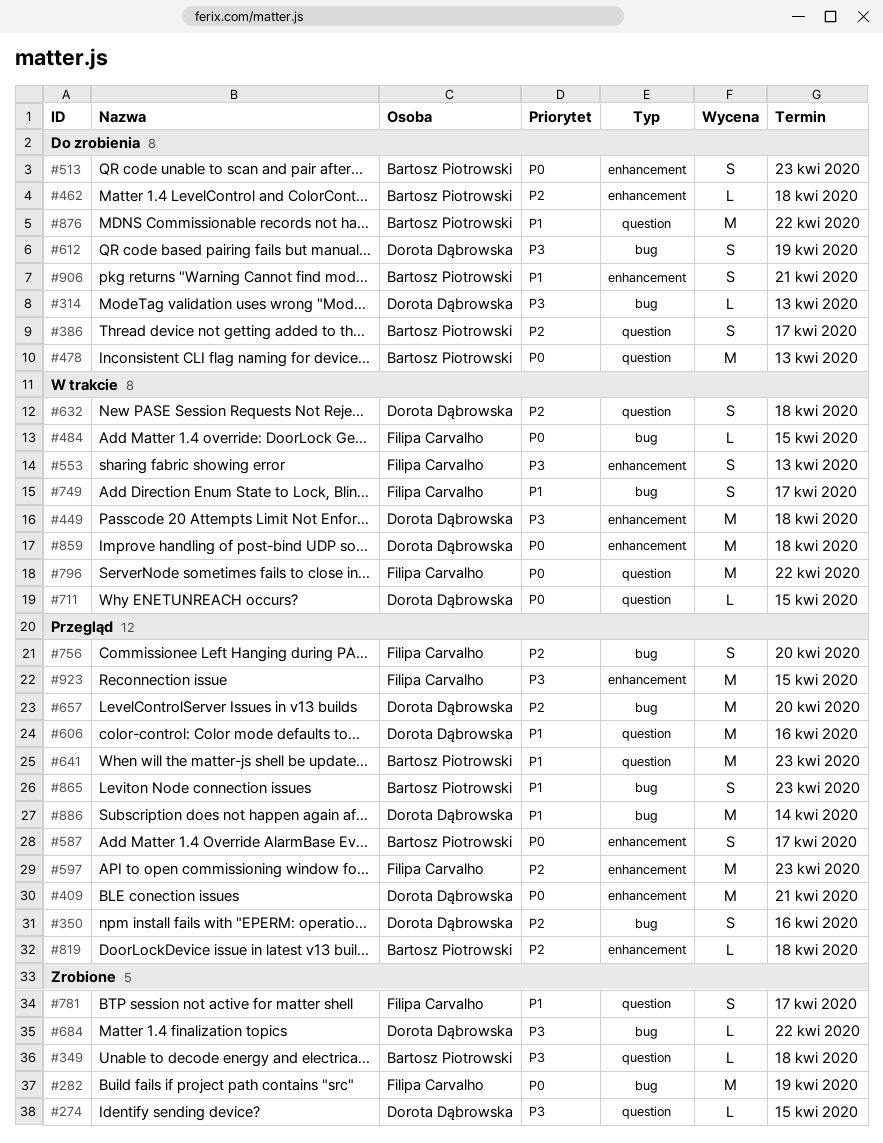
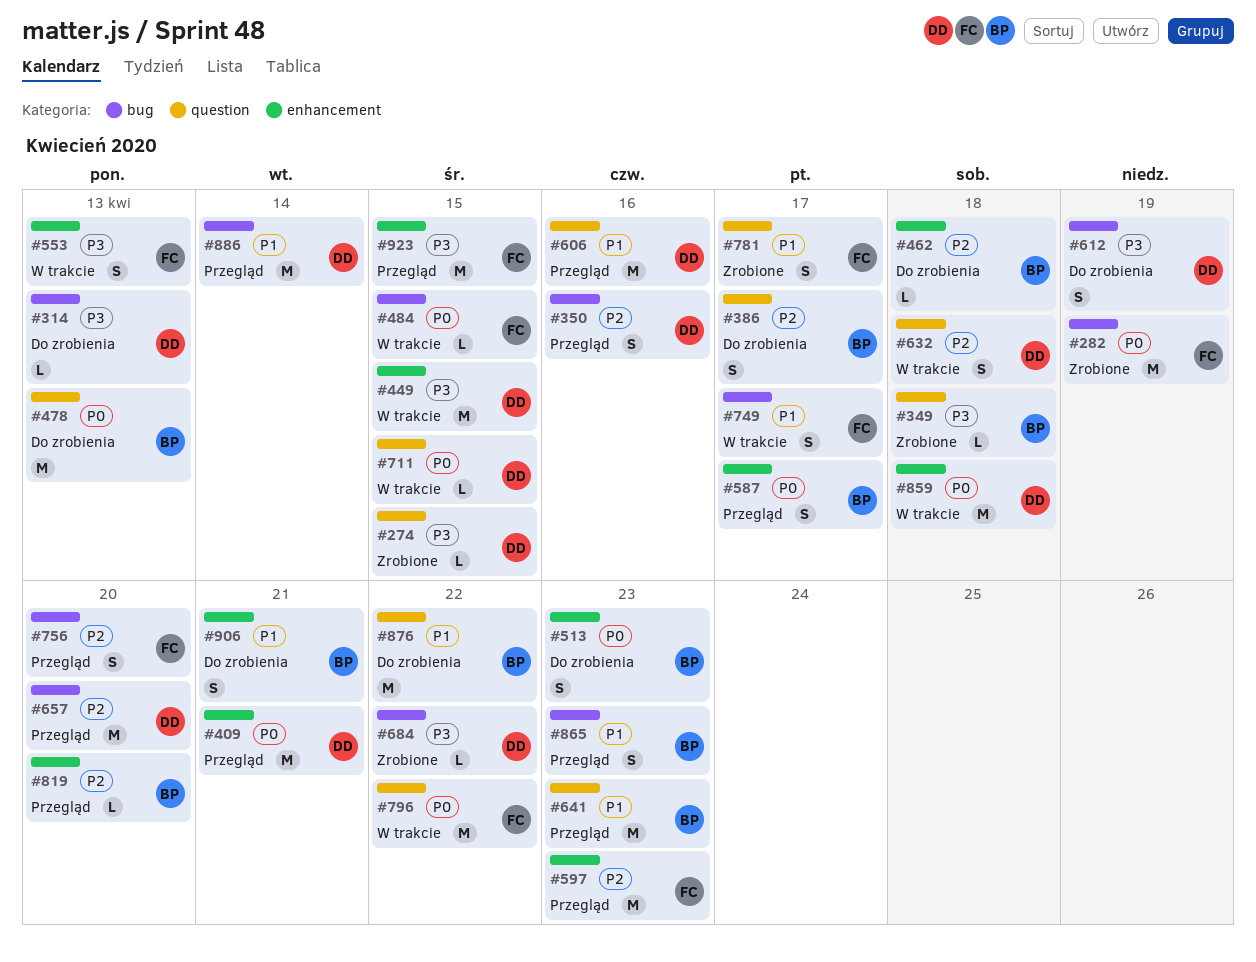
#449, due: Apr 18 -> Apr 15
#819, due: Apr 18 -> Apr 20

